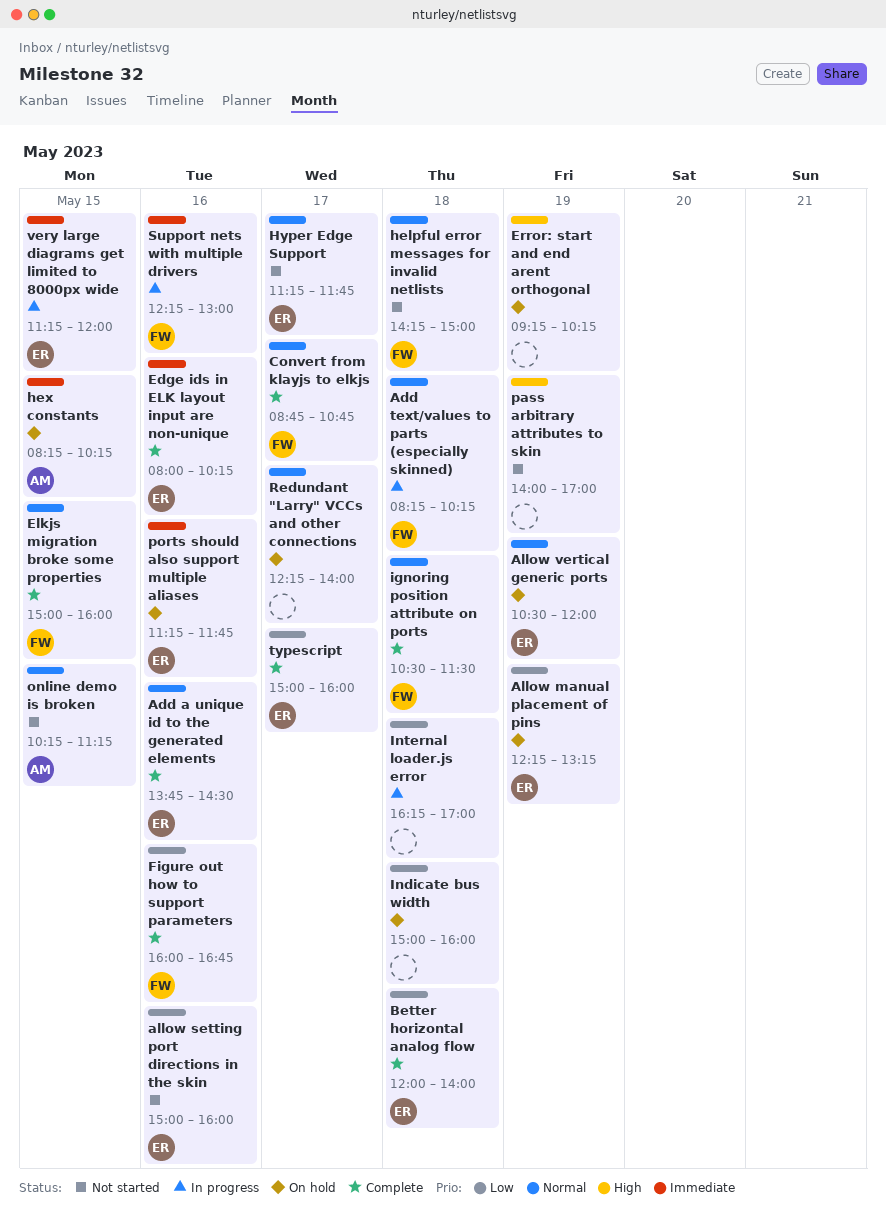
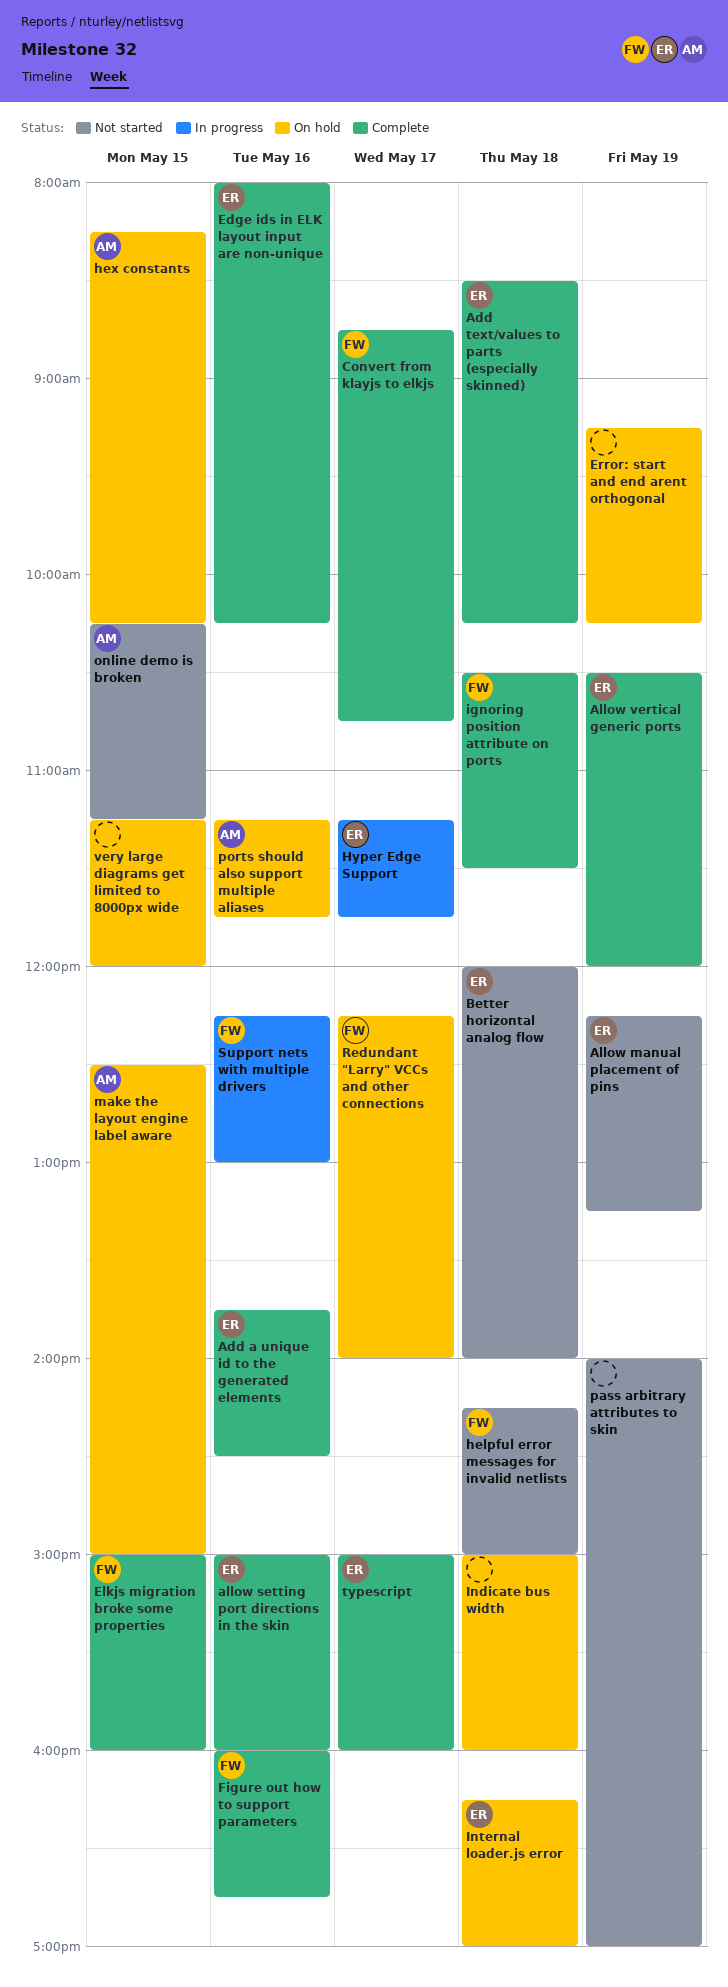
Add text/values to parts (especially skinned), status: In progress -> Complete
Add text/values to parts (especially skinned), owner: FW -> ER
Add text/values to parts (especially skinned), begins: 08:15 -> 08:30
Allow manual placement of pins, status: On hold -> Not started
allow setting port directions in the skin, status: Not started -> Complete
Allow vertical generic ports, status: On hold -> Complete
Better horizontal analog flow, status: Complete -> Not started
Hyper Edge Support, status: Not started -> In progress
Internal loader.js error, status: In progress -> On hold
Internal loader.js error, owner: none -> ER
make the layout engine label aware: none -> present
ports should also support multiple aliases, owner: ER -> AM
Redundant "Larry" VCCs and other connections, owner: none -> FW
very large diagrams get limited to 8000px wide, status: In progress -> On hold
very large diagrams get limited to 8000px wide, owner: ER -> none

